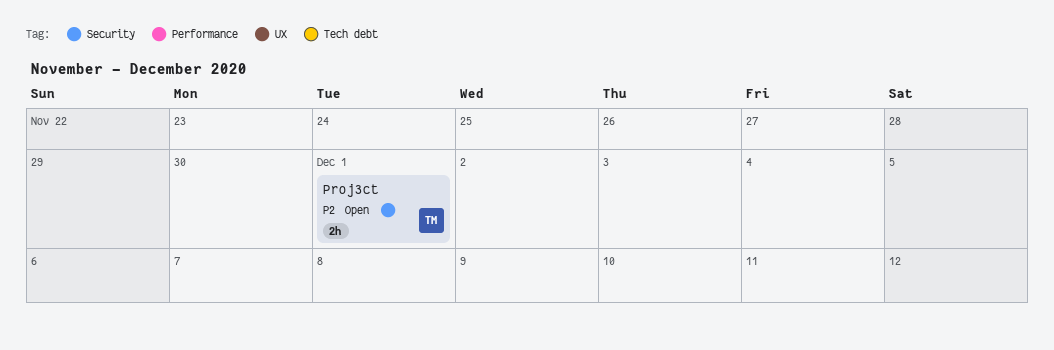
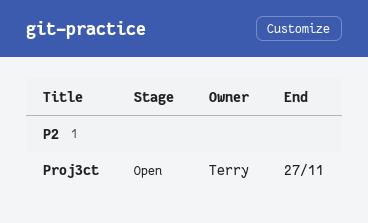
Proj3ct, due: Dec 1 -> Nov 27

